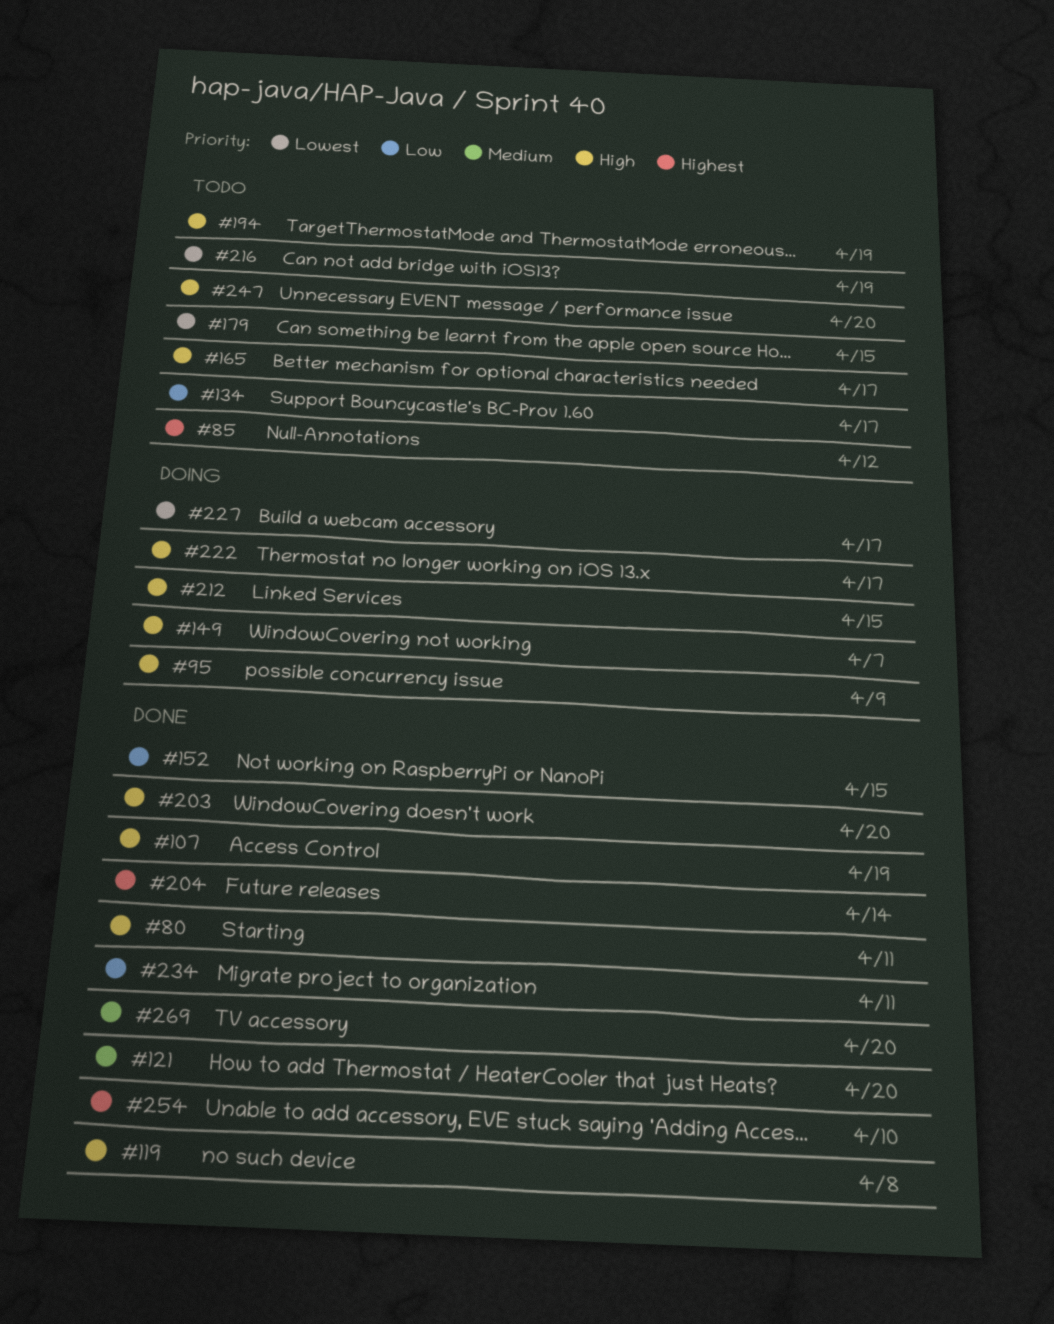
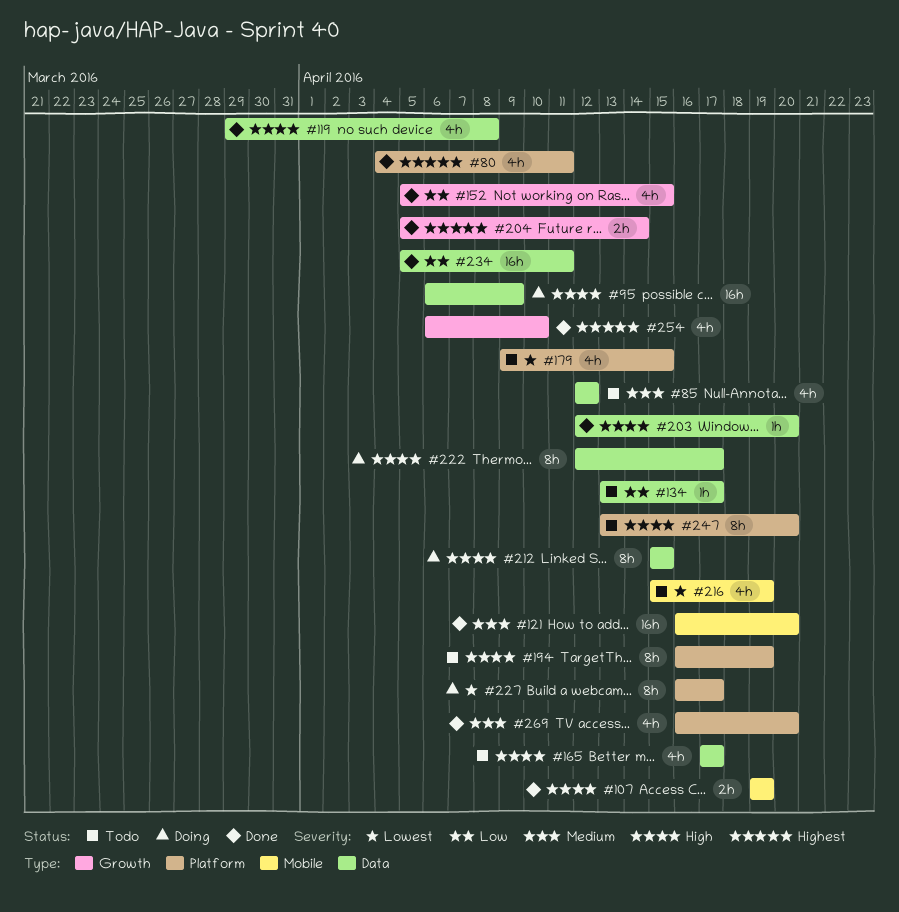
#80, priority: High -> Highest
#85, priority: Highest -> Medium
#149: present -> none

